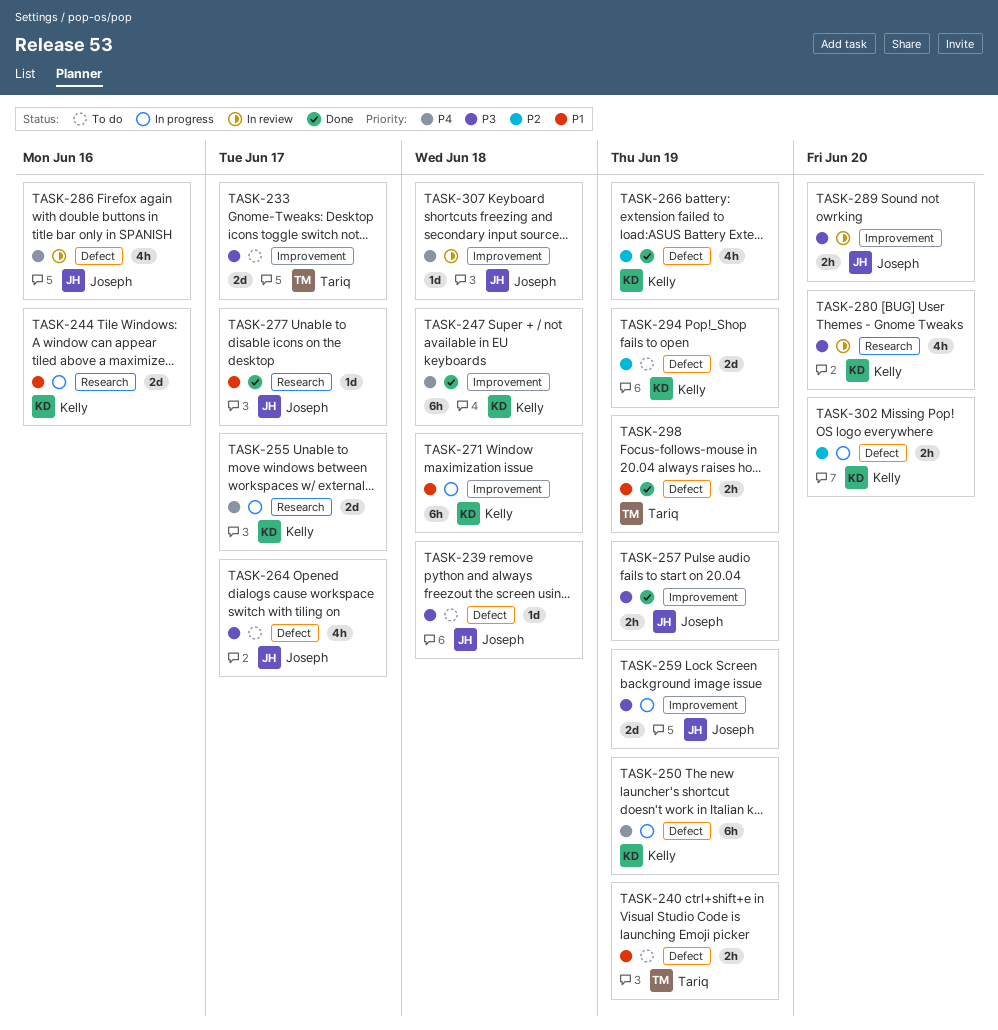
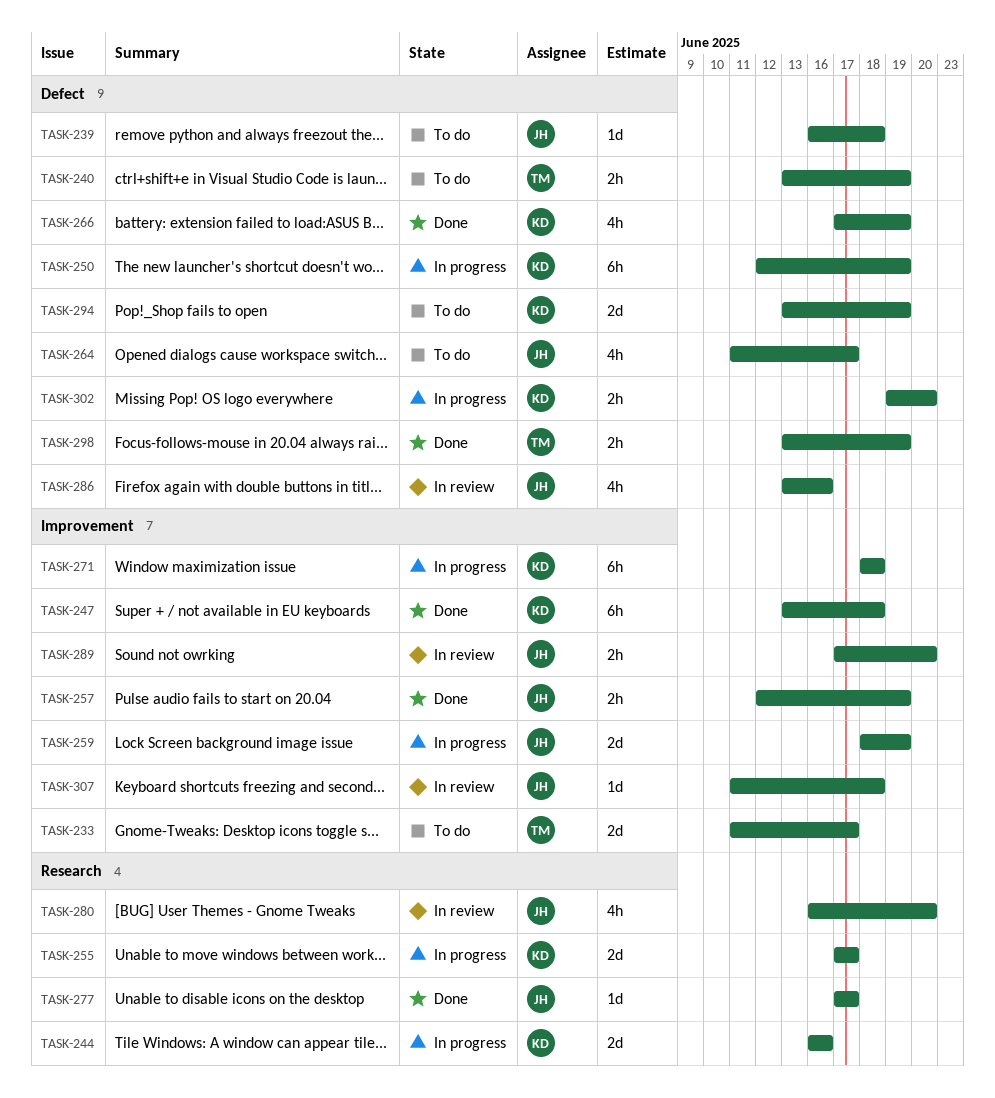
TASK-280, owner: Kelly -> Joseph

